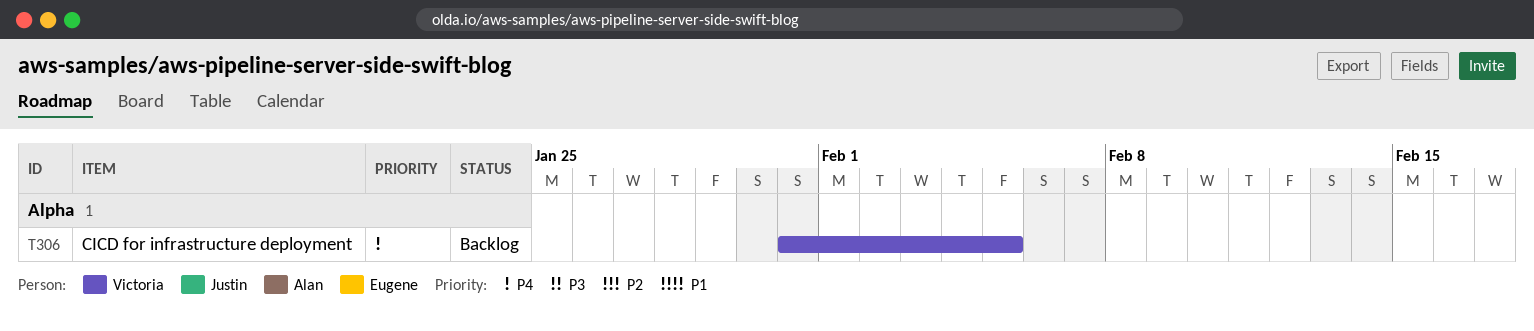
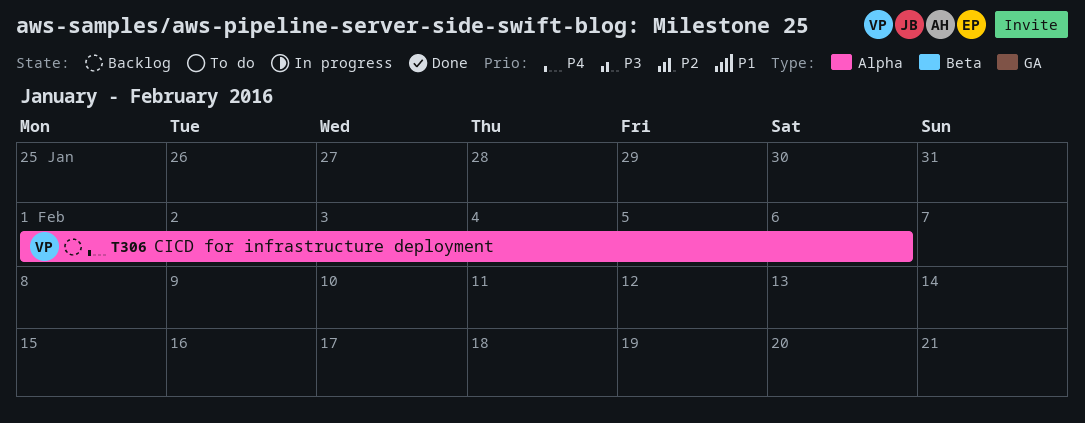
T306, start: Jan 31 -> Feb 1
T306, due: Feb 5 -> Feb 6

